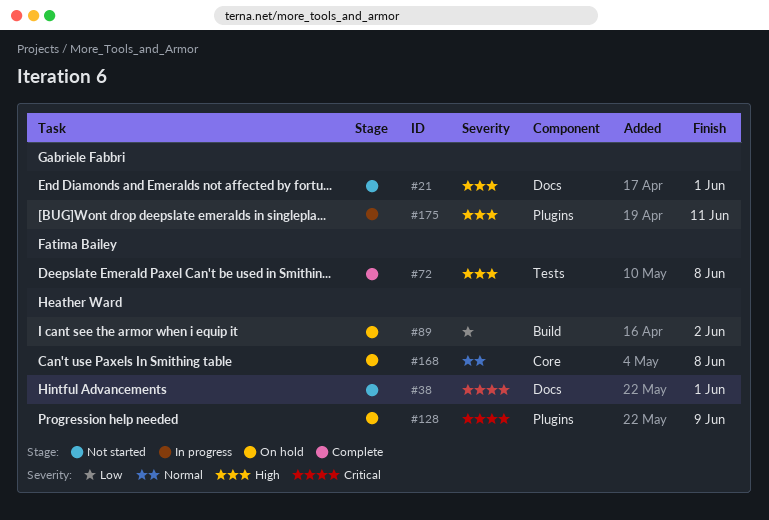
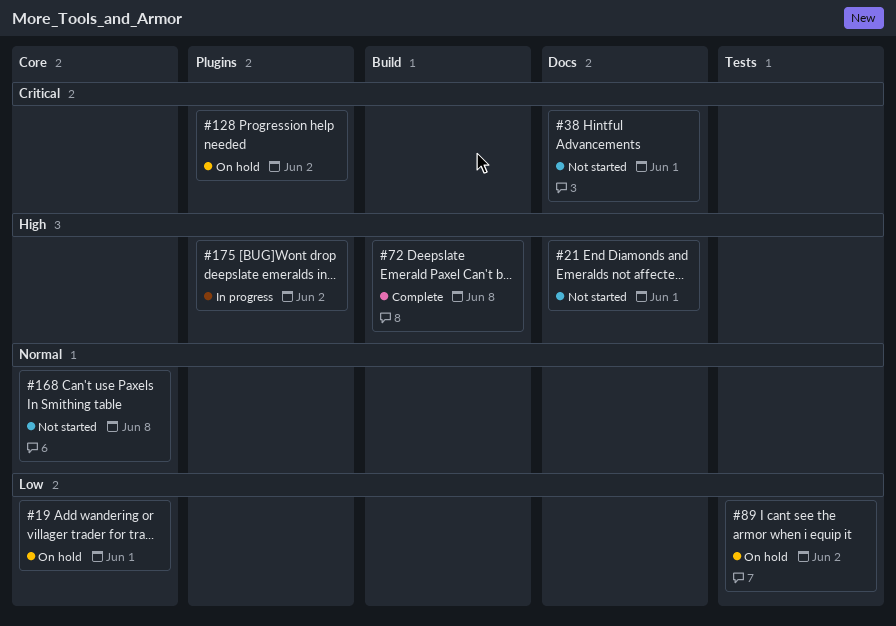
#19: none -> present
#72, label: Tests -> Build
#89, label: Build -> Tests
#128, due: Jun 9 -> Jun 2
#168, status: On hold -> Not started
#175, due: Jun 11 -> Jun 2

